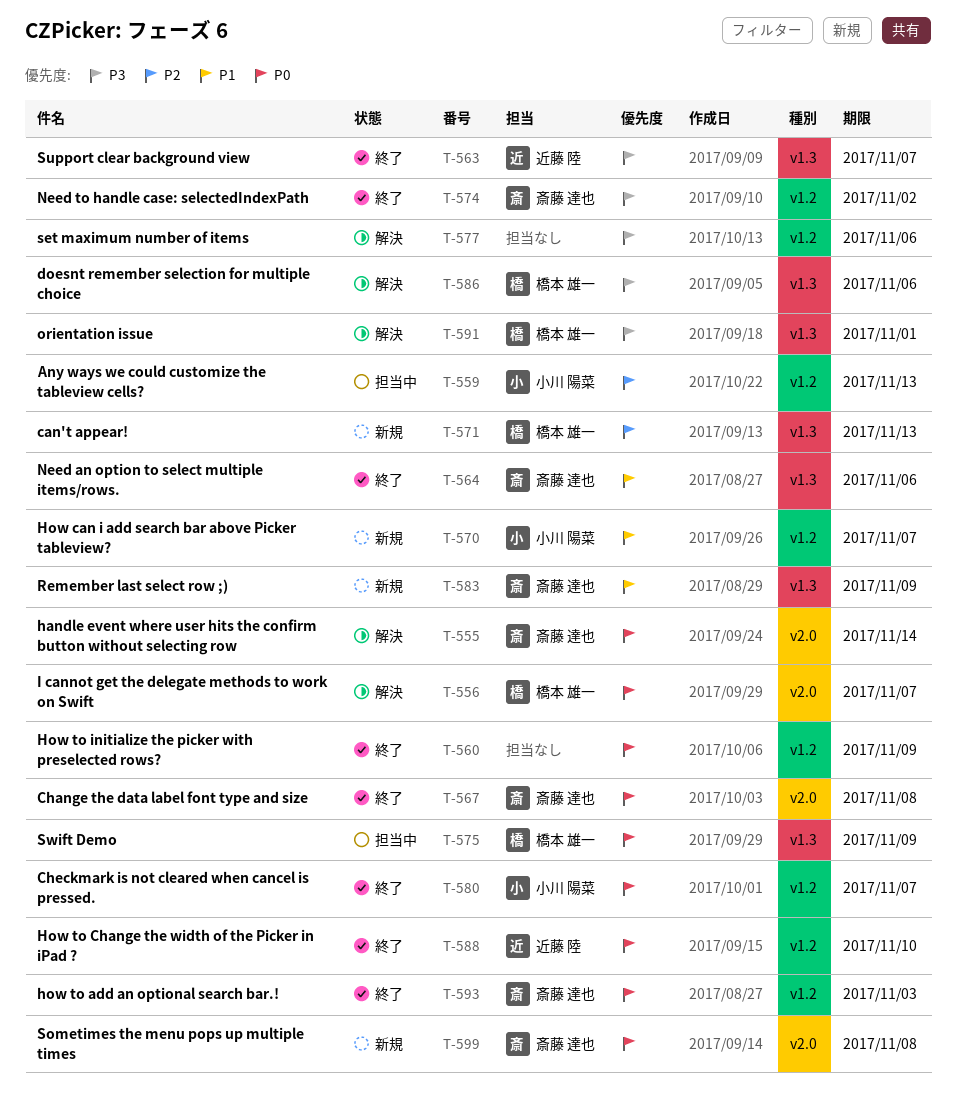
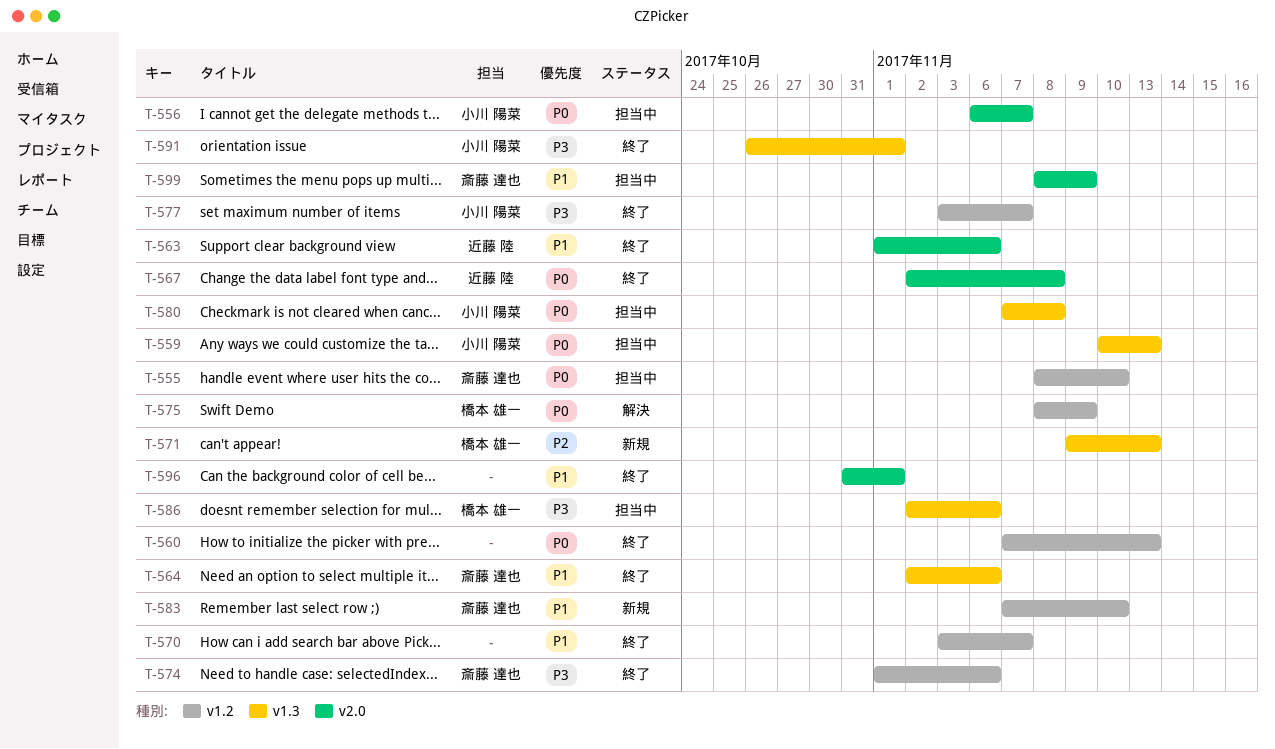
T-555, status: 解決 -> 担当中
T-555, label: v2.0 -> v1.2
T-555, due: Nov 14 -> Nov 10
T-556, status: 解決 -> 担当中
T-556, owner: 橋本 雄一 -> 小川 陽菜
T-559, priority: P2 -> P0
T-559, label: v1.2 -> v1.3
T-560, due: Nov 9 -> Nov 13
T-563, priority: P3 -> P1
T-563, label: v1.3 -> v2.0
T-563, due: Nov 7 -> Nov 6
T-567, owner: 斎藤 達也 -> 近藤 陸
T-570, status: 新規 -> 終了
T-570, owner: 小川 陽菜 -> none
T-574, due: Nov 2 -> Nov 6
T-575, status: 担当中 -> 解決
T-575, label: v1.3 -> v1.2
T-577, status: 解決 -> 終了
T-577, owner: none -> 小川 陽菜
T-577, due: Nov 6 -> Nov 7
T-580, status: 終了 -> 担当中
T-580, label: v1.2 -> v1.3
T-580, due: Nov 7 -> Nov 8
T-583, label: v1.3 -> v1.2
T-583, due: Nov 9 -> Nov 10
T-586, status: 解決 -> 担当中
T-588: present -> none
T-591, status: 解決 -> 終了
T-591, owner: 橋本 雄一 -> 小川 陽菜
T-593: present -> none
T-596: none -> present
T-599, status: 新規 -> 担当中
T-599, priority: P0 -> P1
T-599, due: Nov 8 -> Nov 9

